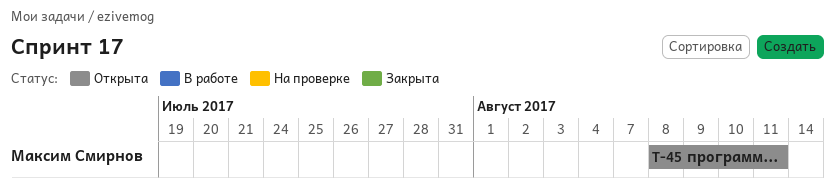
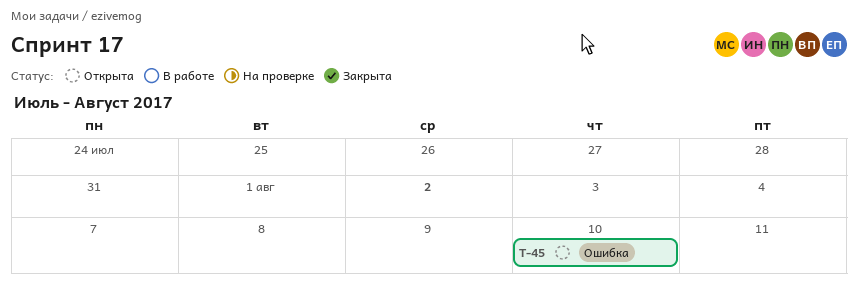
T-45, due: Aug 11 -> Aug 10

